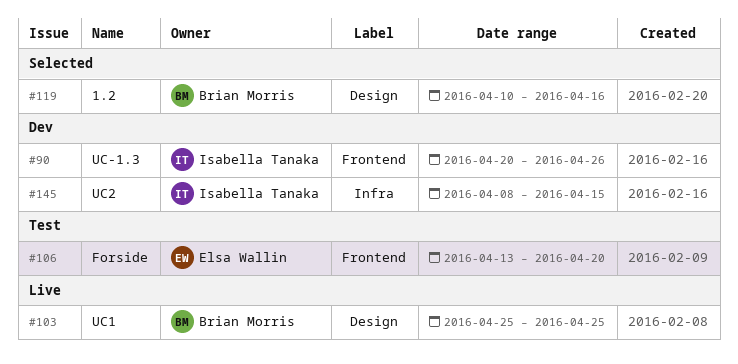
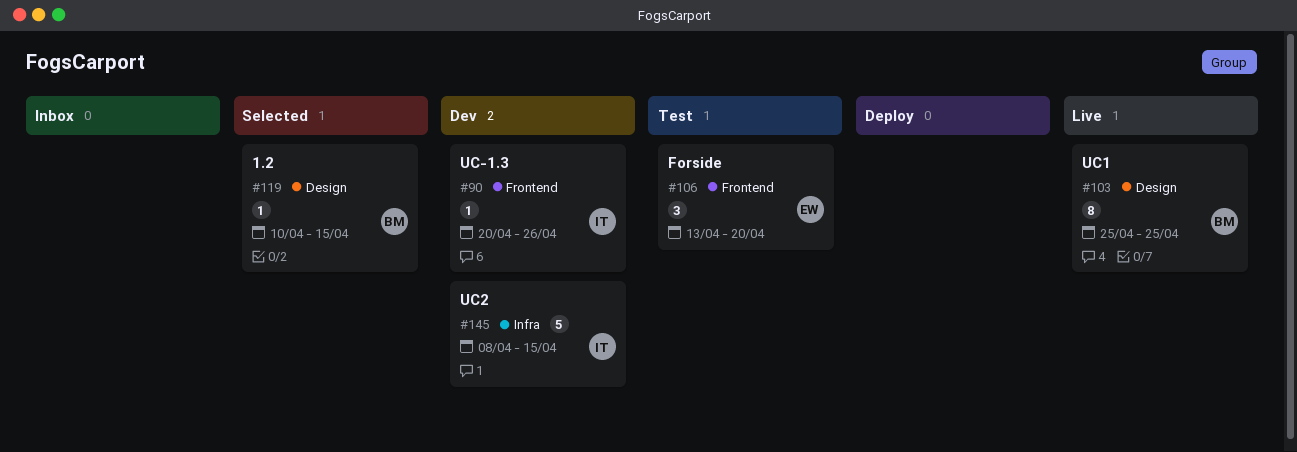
#119, due: Apr 16 -> Apr 15

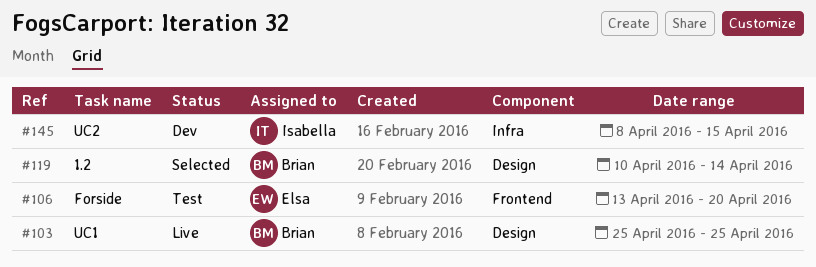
#90: present -> none
#119, due: Apr 15 -> Apr 14

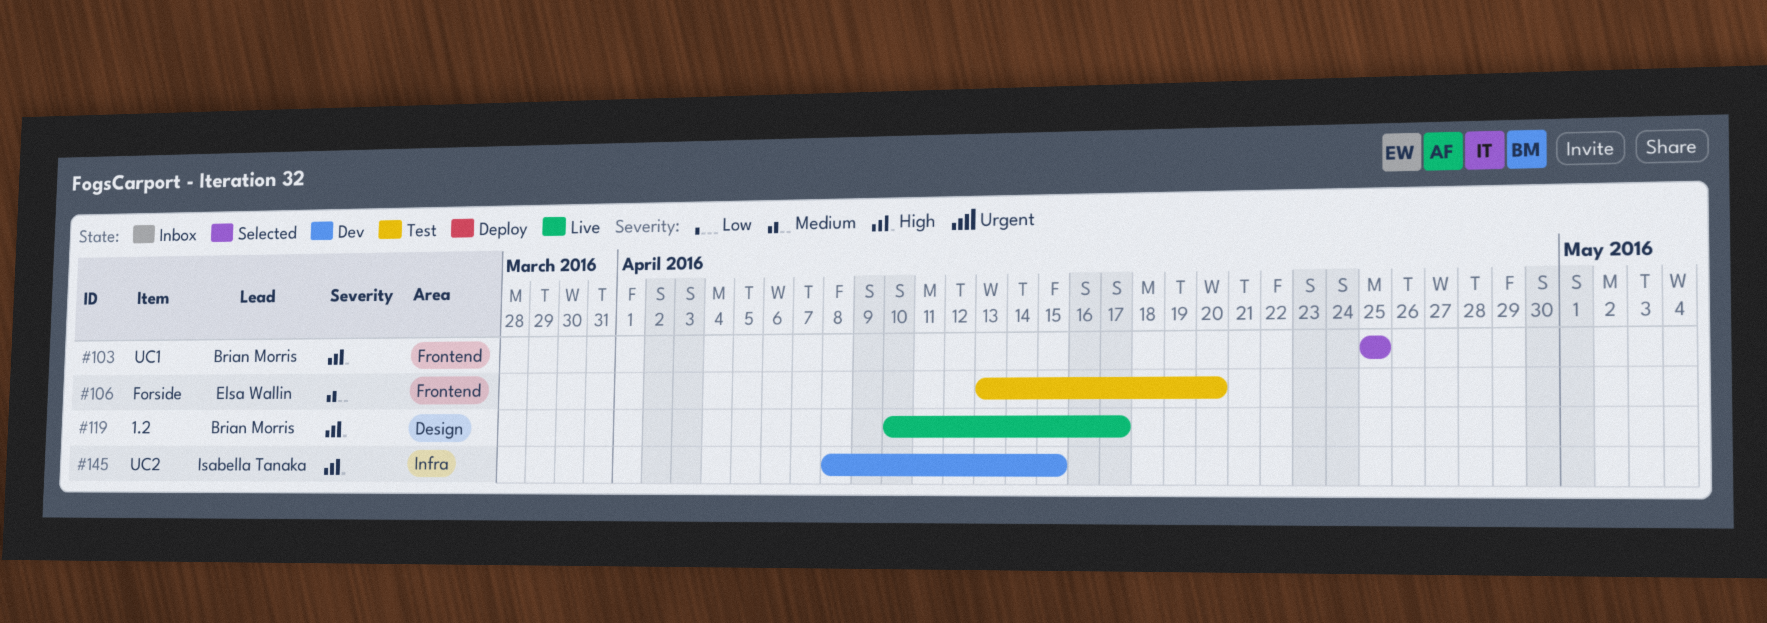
#103, status: Live -> Selected
#103, label: Design -> Frontend
#119, status: Selected -> Live
#119, due: Apr 14 -> Apr 17

